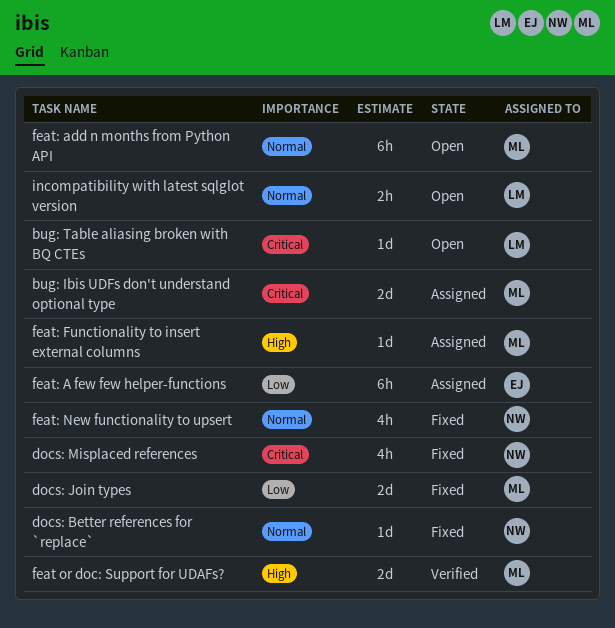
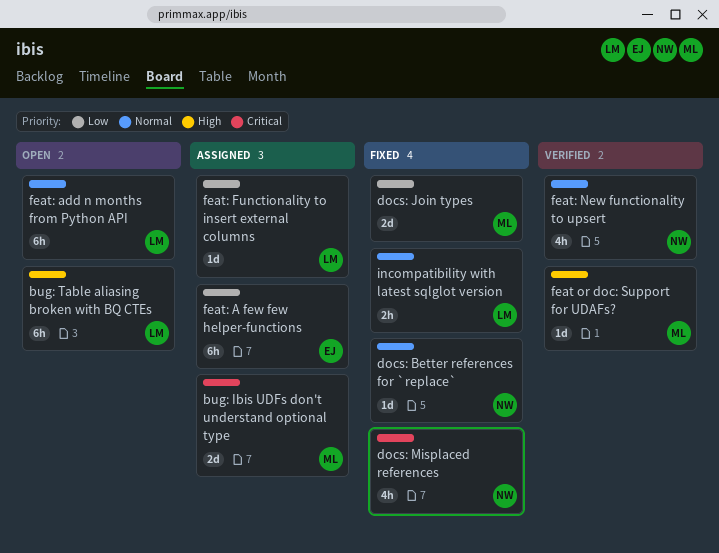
bug: Table aliasing broken with BQ CTEs, priority: Critical -> High
bug: Table aliasing broken with BQ CTEs, estimate: 1d -> 6h
feat or doc: Support for UDAFs?, estimate: 2d -> 1d
feat: add n months from Python API, owner: ML -> LM
feat: Functionality to insert external columns, owner: ML -> LM
feat: Functionality to insert external columns, priority: High -> Low
feat: New functionality to upsert, status: Fixed -> Verified
incompatibility with latest sqlglot version, status: Open -> Fixed

